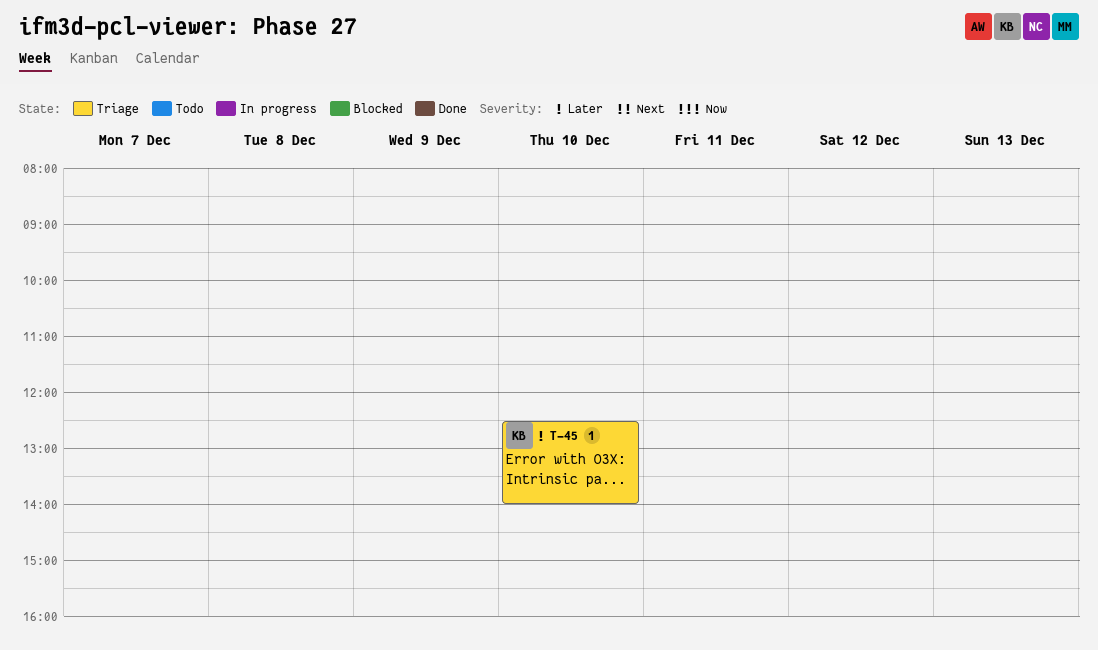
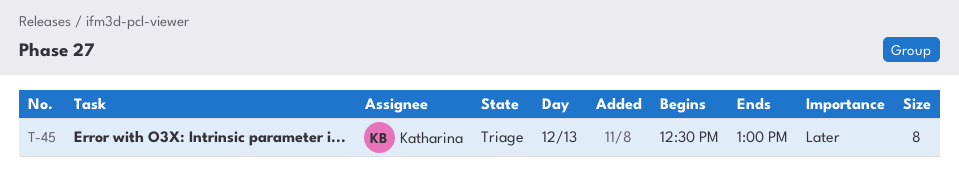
T-45, estimate: 1 -> 8
T-45, day: Dec 10 -> Dec 13
T-45, ends: 14:00 -> 13:00

